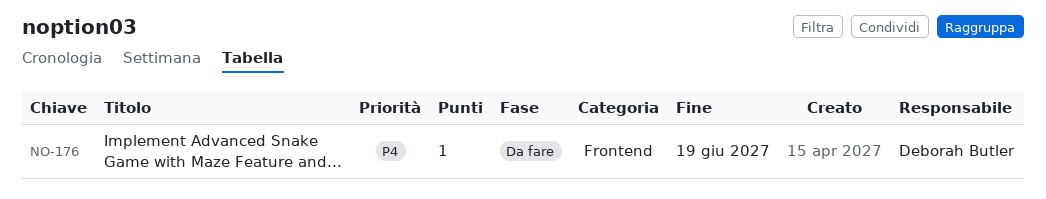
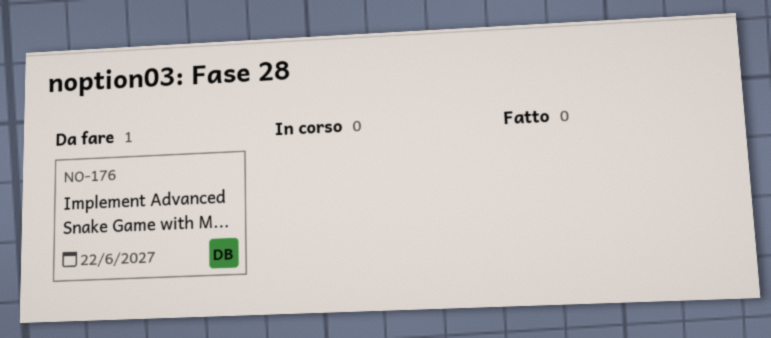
NO-176, due: Jun 19 -> Jun 22

